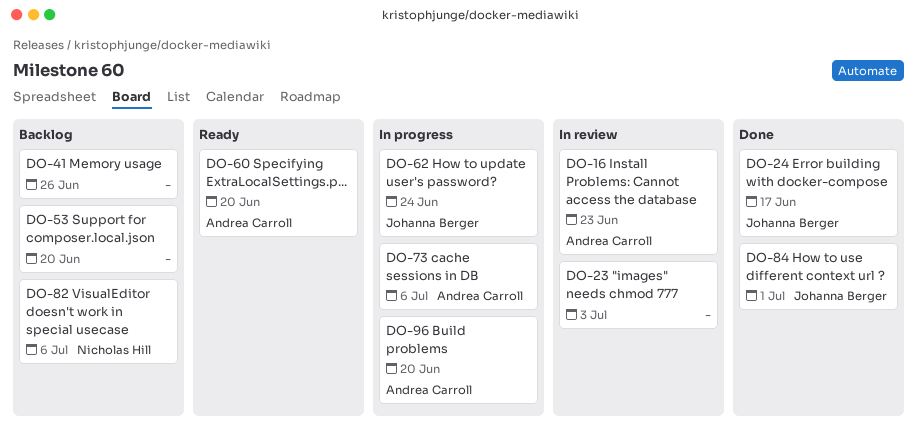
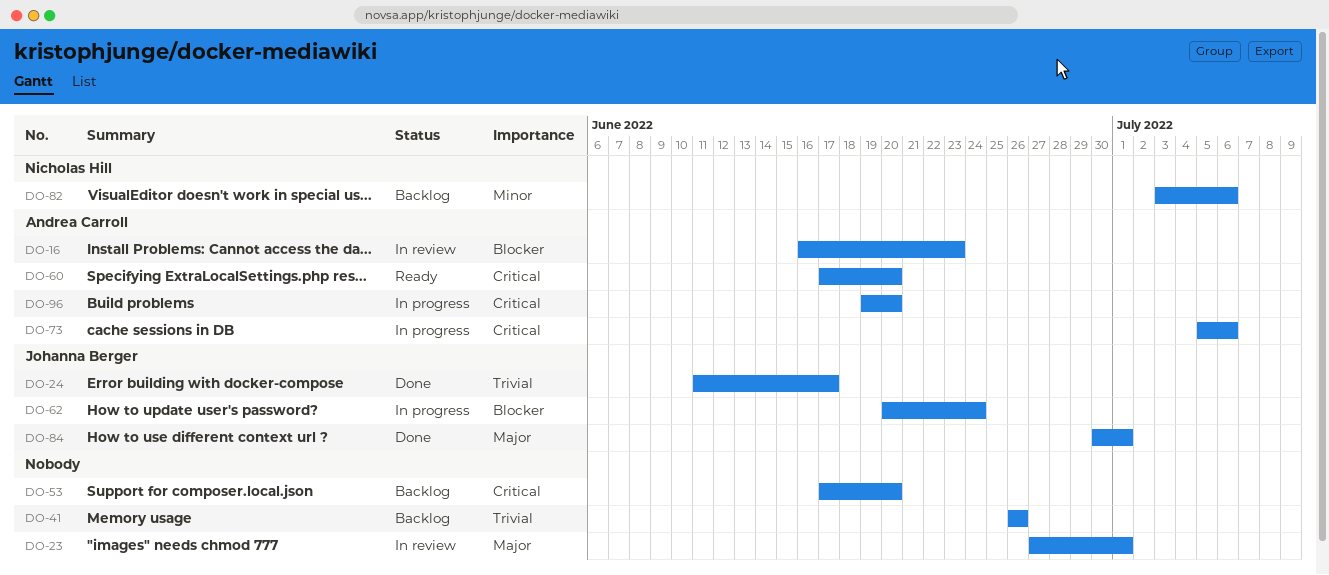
DO-23, due: Jul 3 -> Jul 1

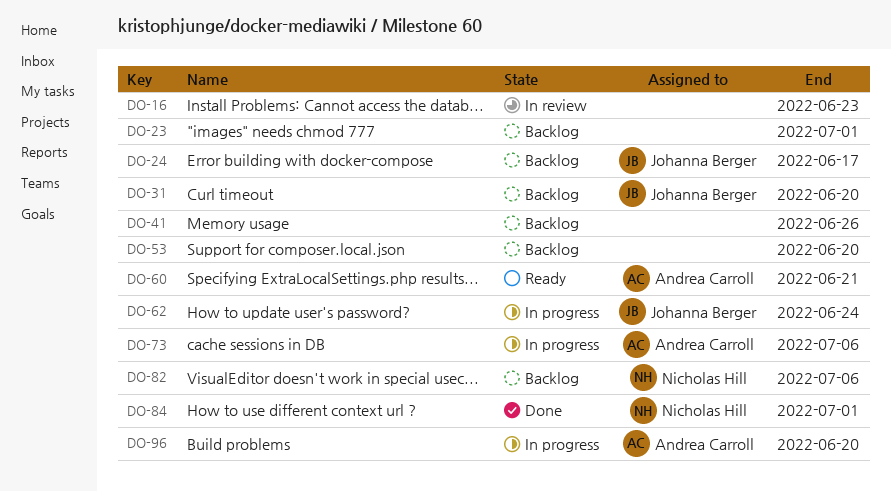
DO-16, owner: Andrea Carroll -> none
DO-23, status: In review -> Backlog
DO-24, status: Done -> Backlog
DO-31: none -> present
DO-60, due: Jun 20 -> Jun 21
DO-84, owner: Johanna Berger -> Nicholas Hill

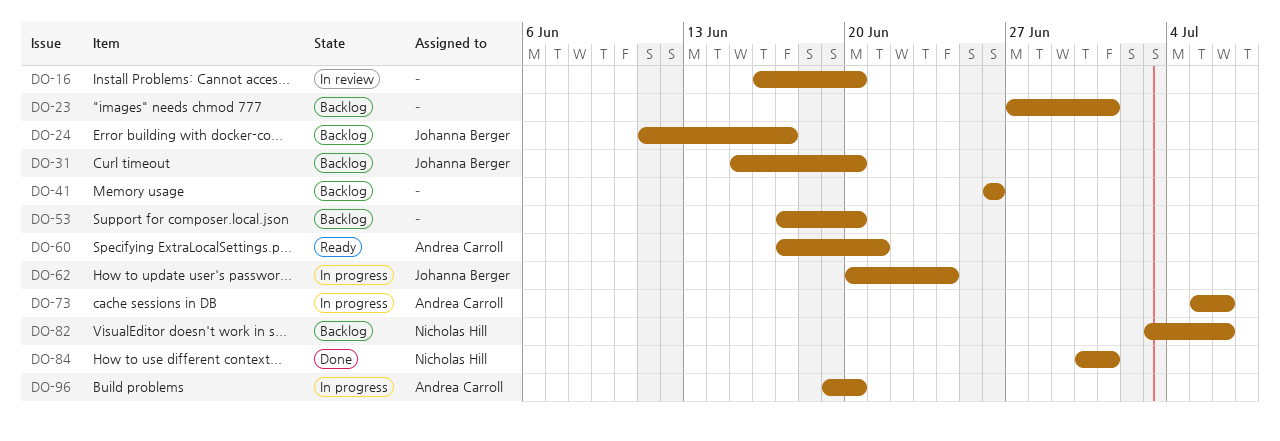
DO-16, due: Jun 23 -> Jun 20

